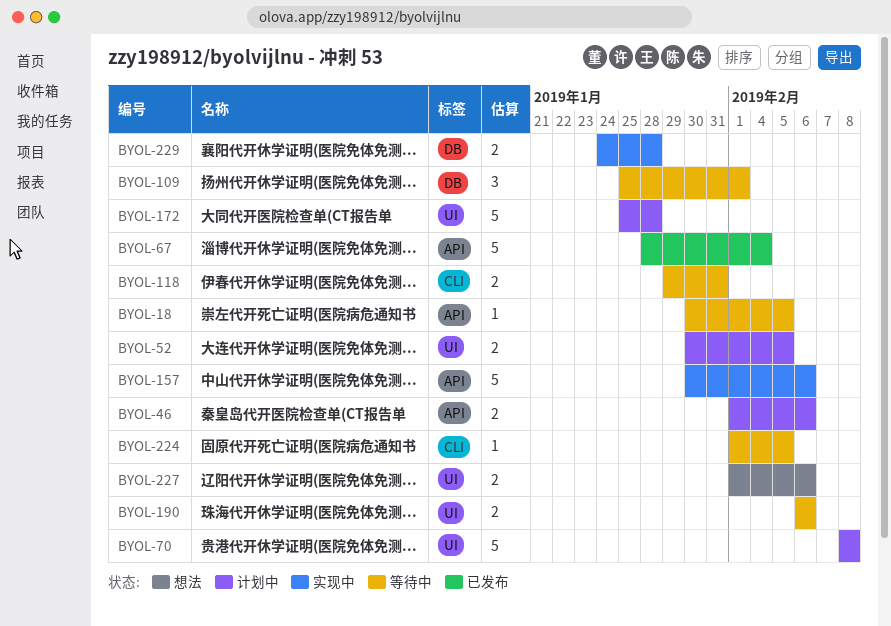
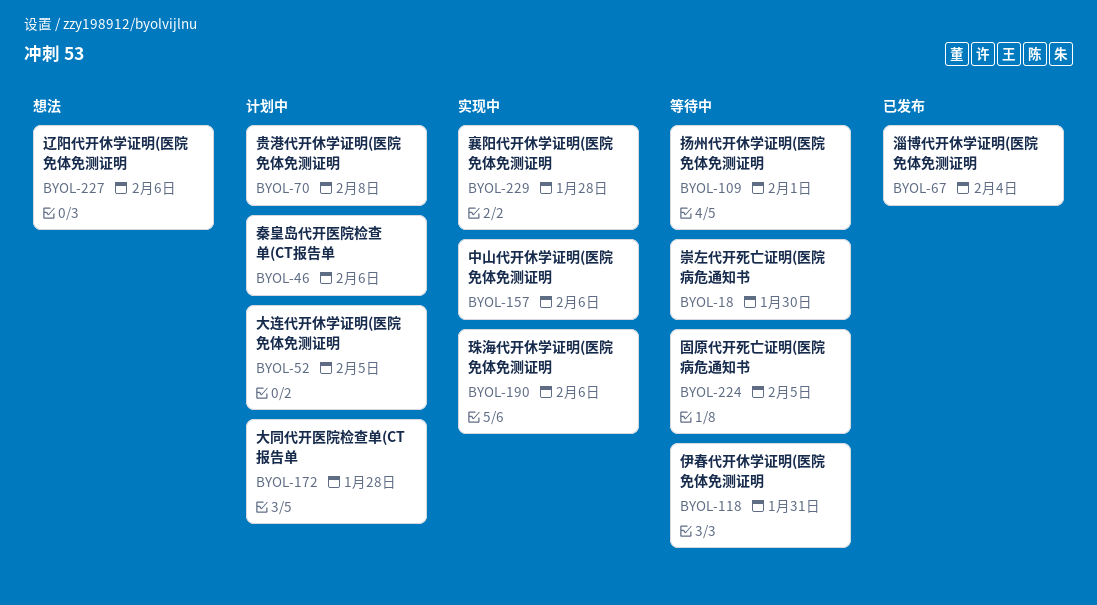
BYOL-18, due: Feb 5 -> Jan 30
BYOL-190, status: 等待中 -> 实现中

